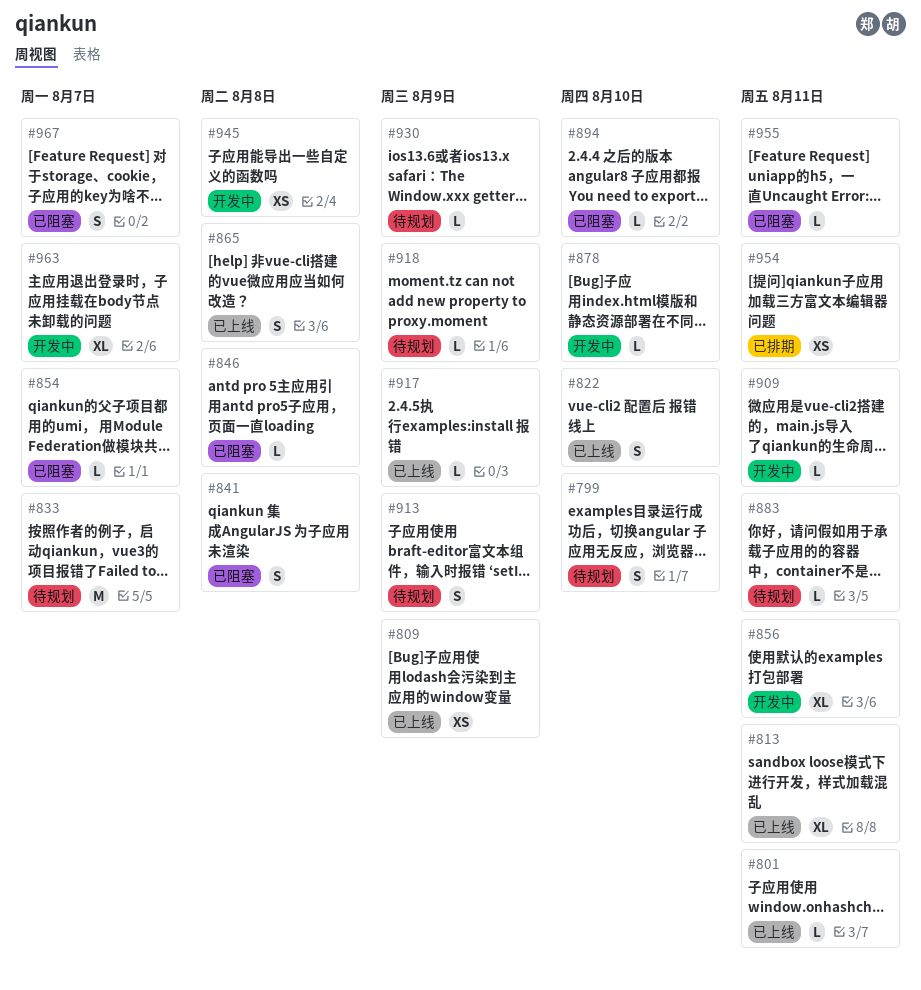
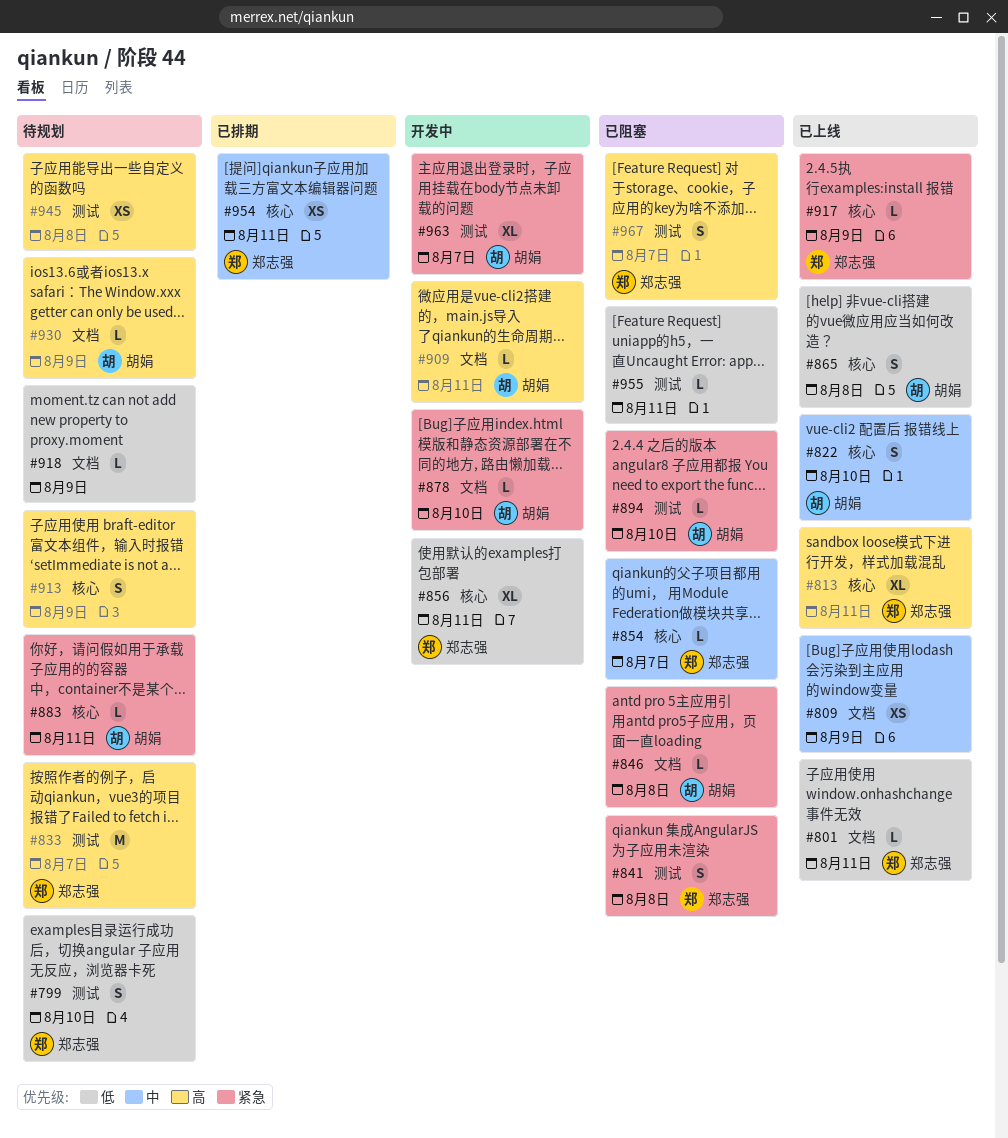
#945, status: 开发中 -> 待规划

